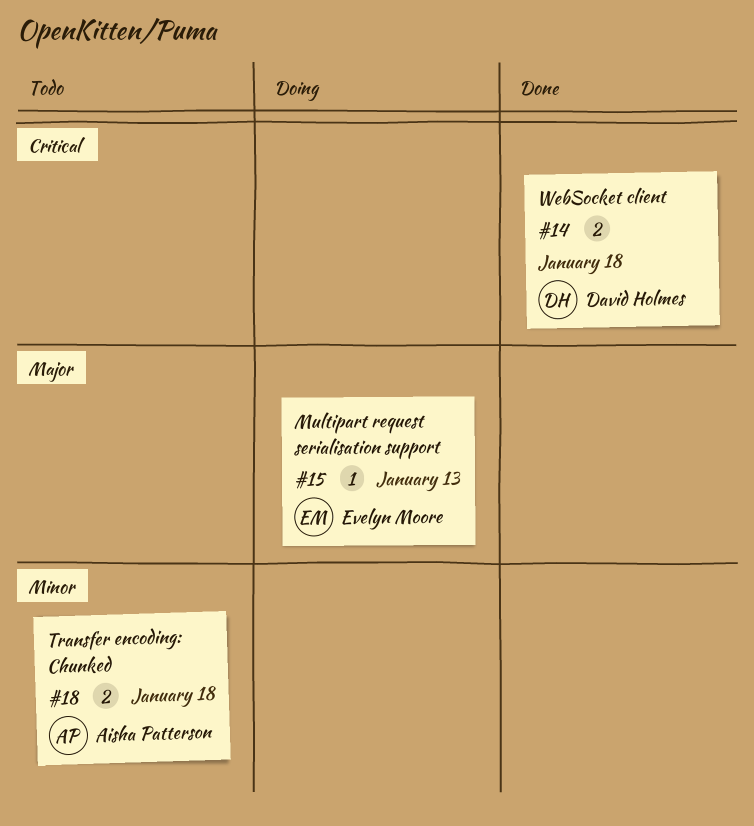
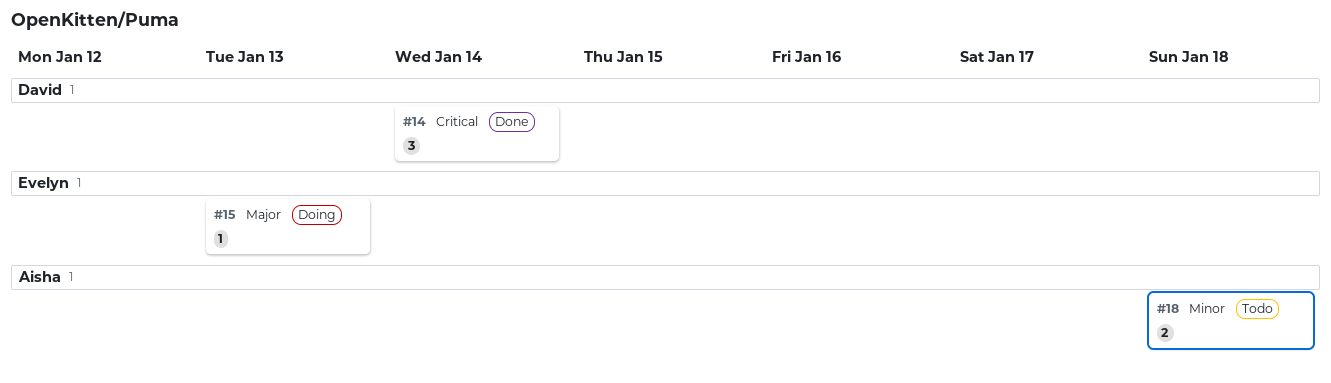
#14, estimate: 2 -> 3
#14, due: Jan 18 -> Jan 14

